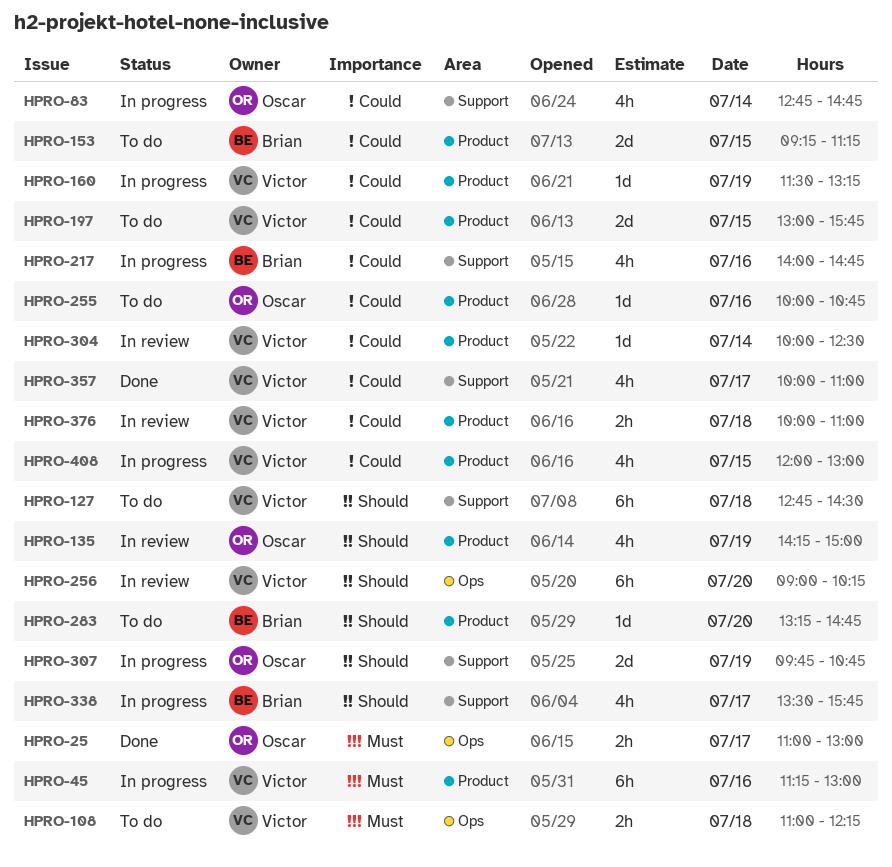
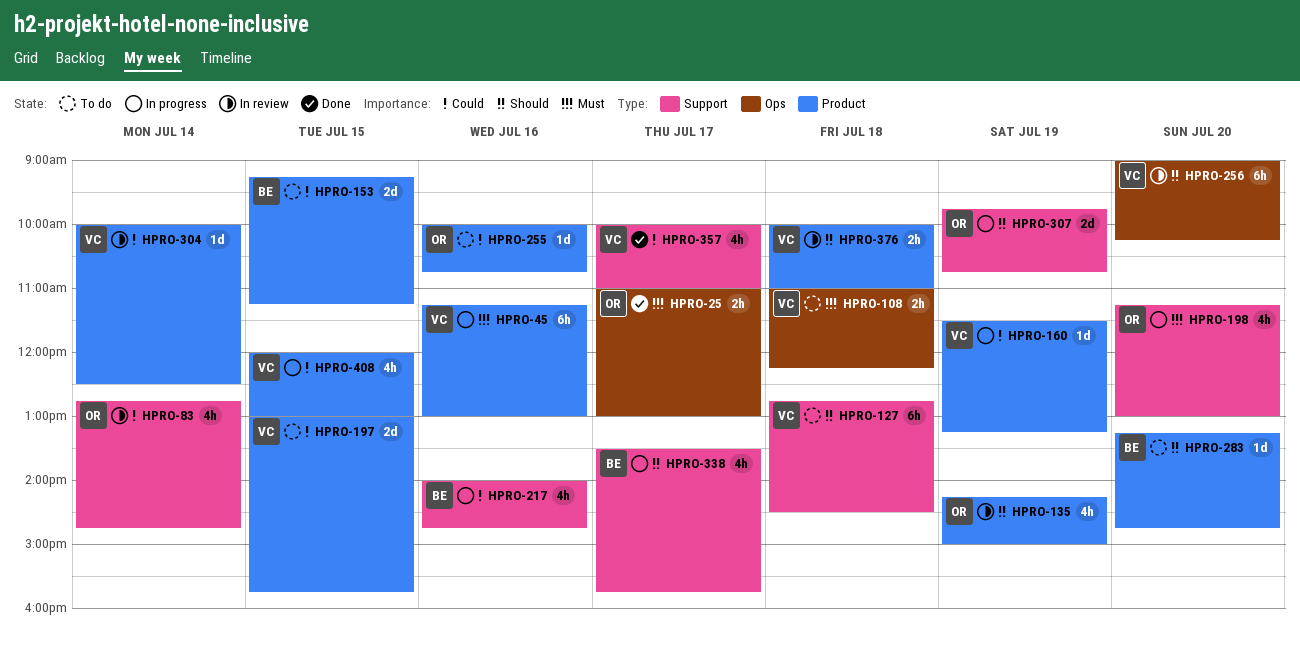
HPRO-83, status: In progress -> In review
HPRO-198: none -> present
HPRO-376, priority: Could -> Should

